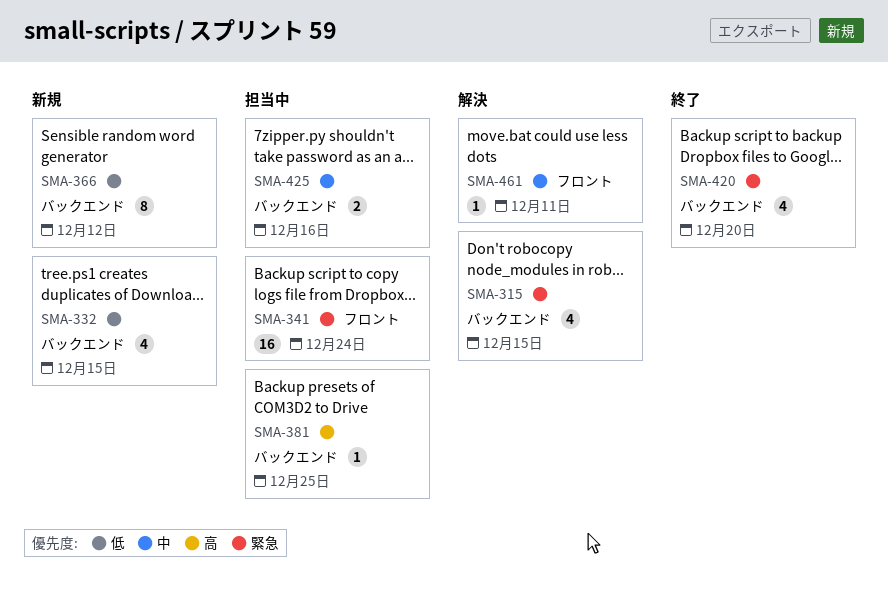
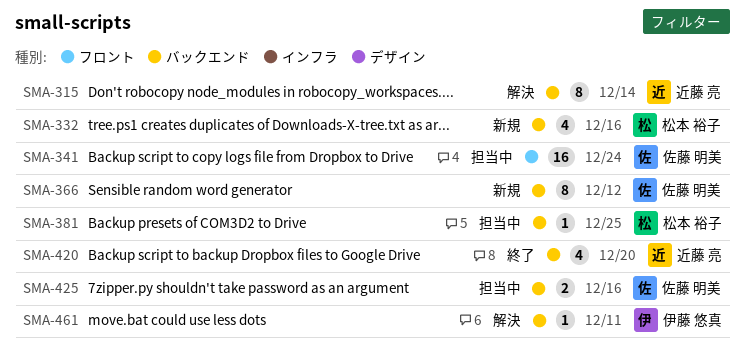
SMA-315, estimate: 4 -> 8
SMA-315, due: Dec 15 -> Dec 14
SMA-332, due: Dec 15 -> Dec 16
SMA-461, label: フロント -> バックエンド

